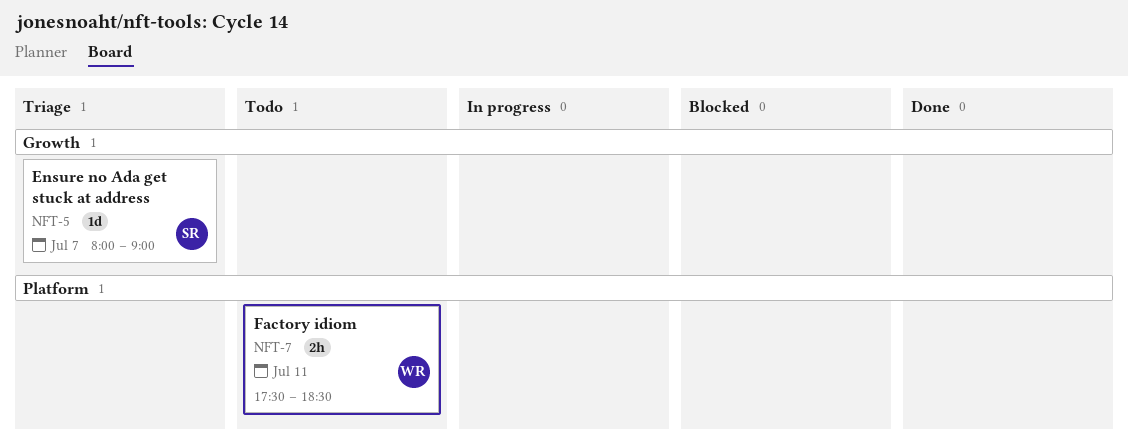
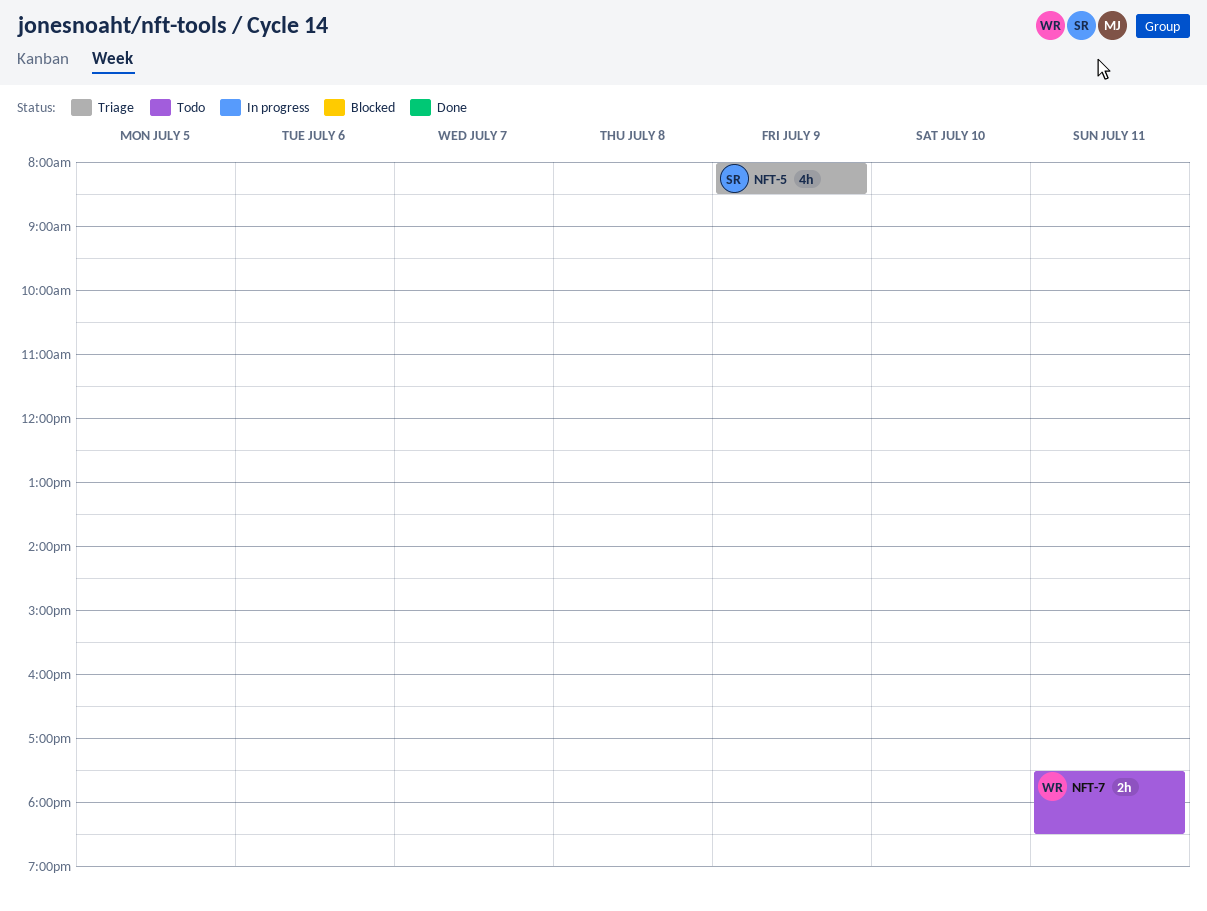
NFT-5, estimate: 1d -> 4h
NFT-5, day: Jul 7 -> Jul 9
NFT-5, ends: 09:00 -> 08:30

